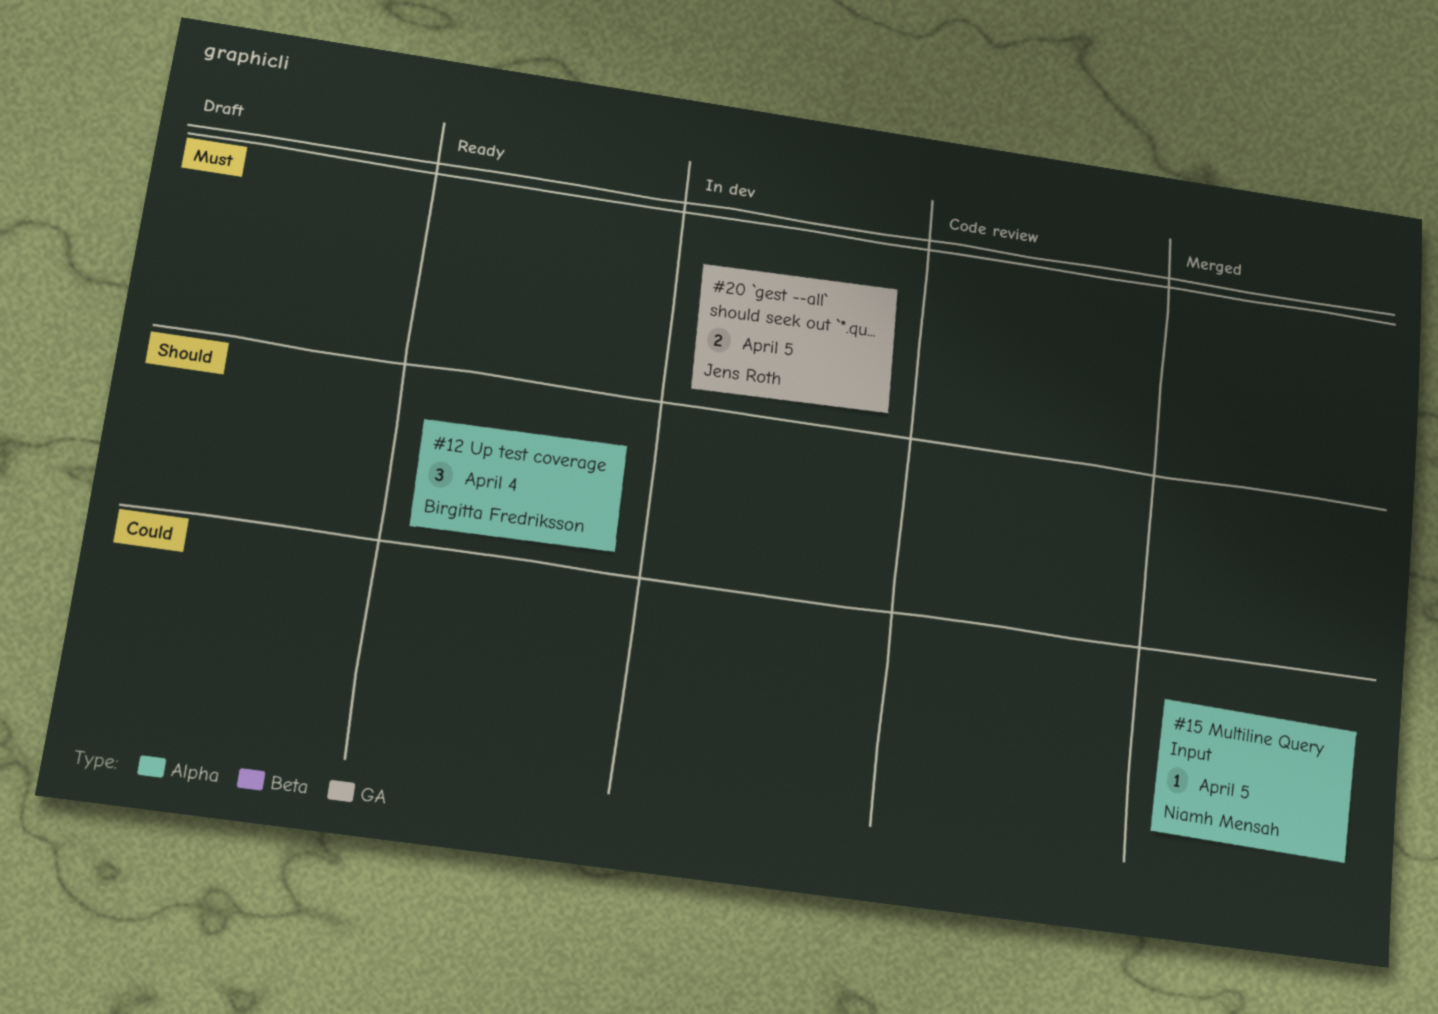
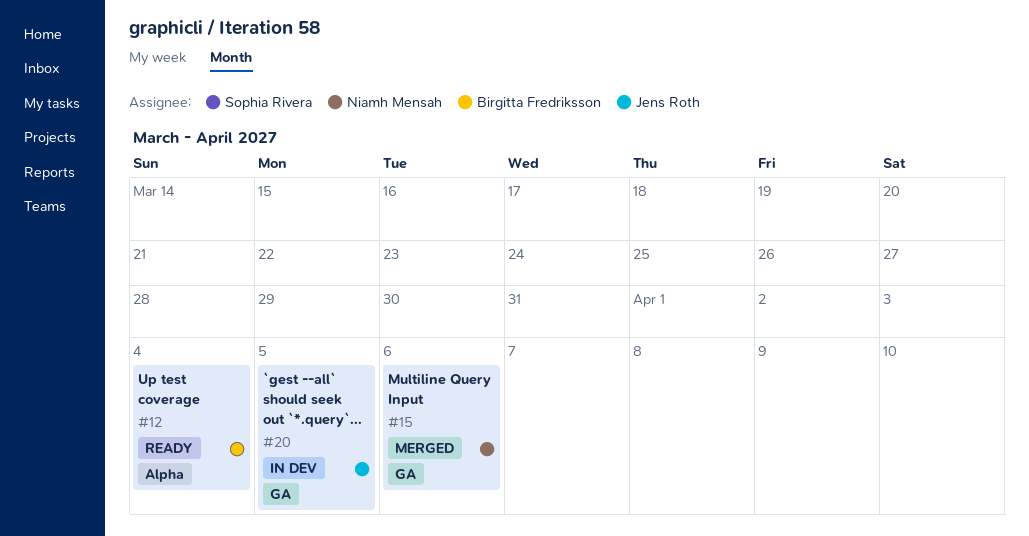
#15, label: Alpha -> GA
#15, due: Apr 5 -> Apr 6

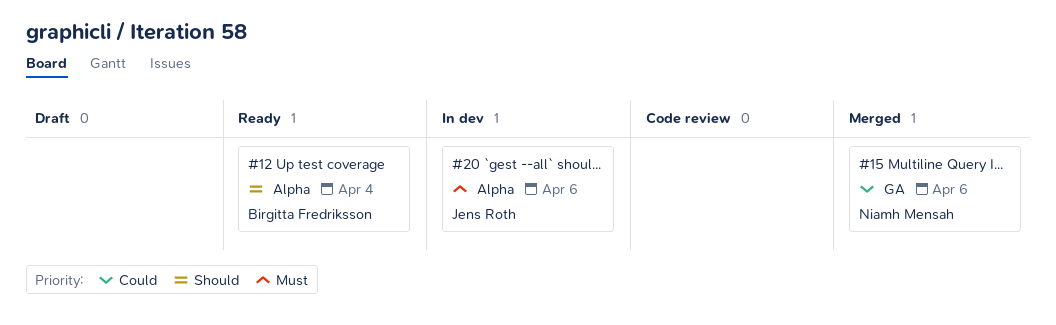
#20, label: GA -> Alpha
#20, due: Apr 5 -> Apr 6

